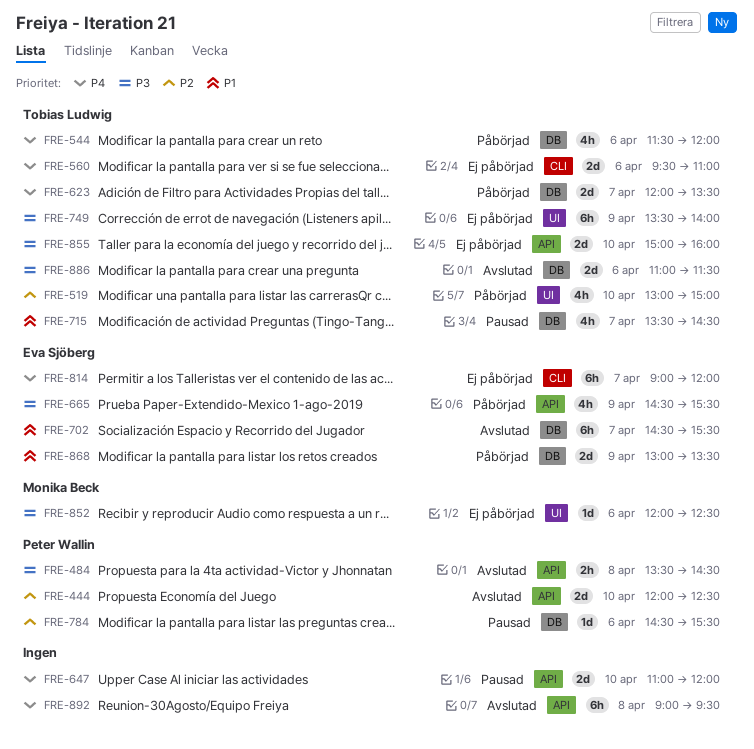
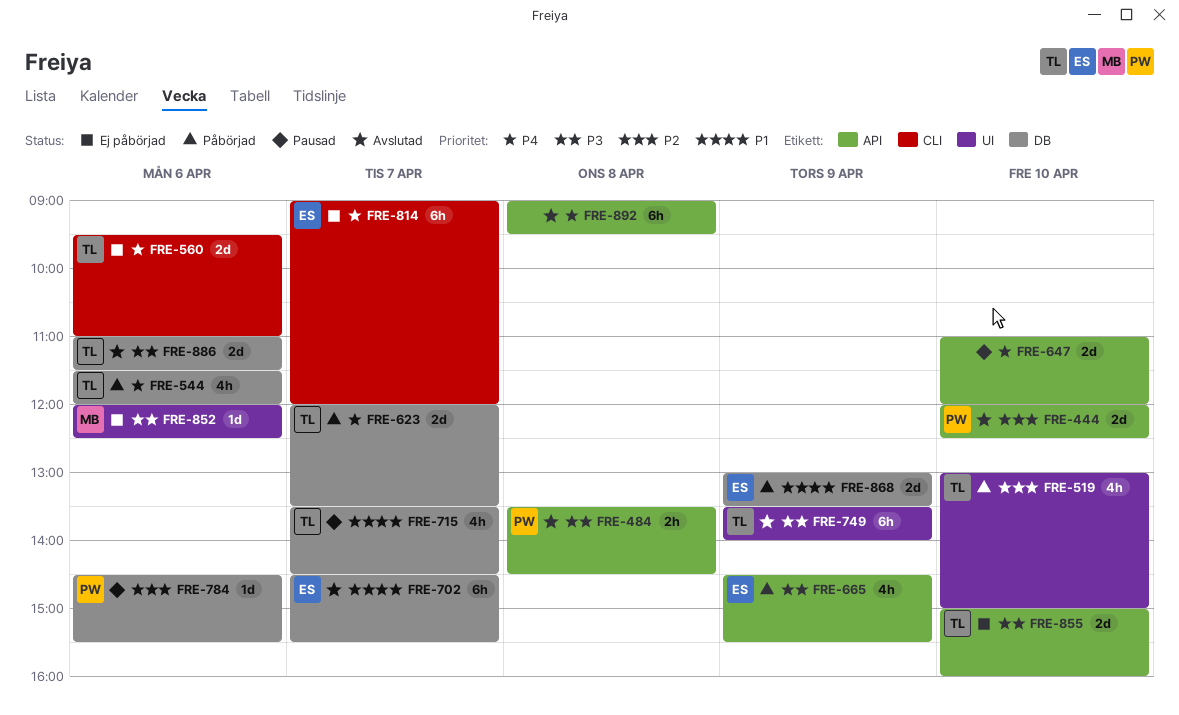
FRE-749, status: Ej påbörjad -> Avslutad

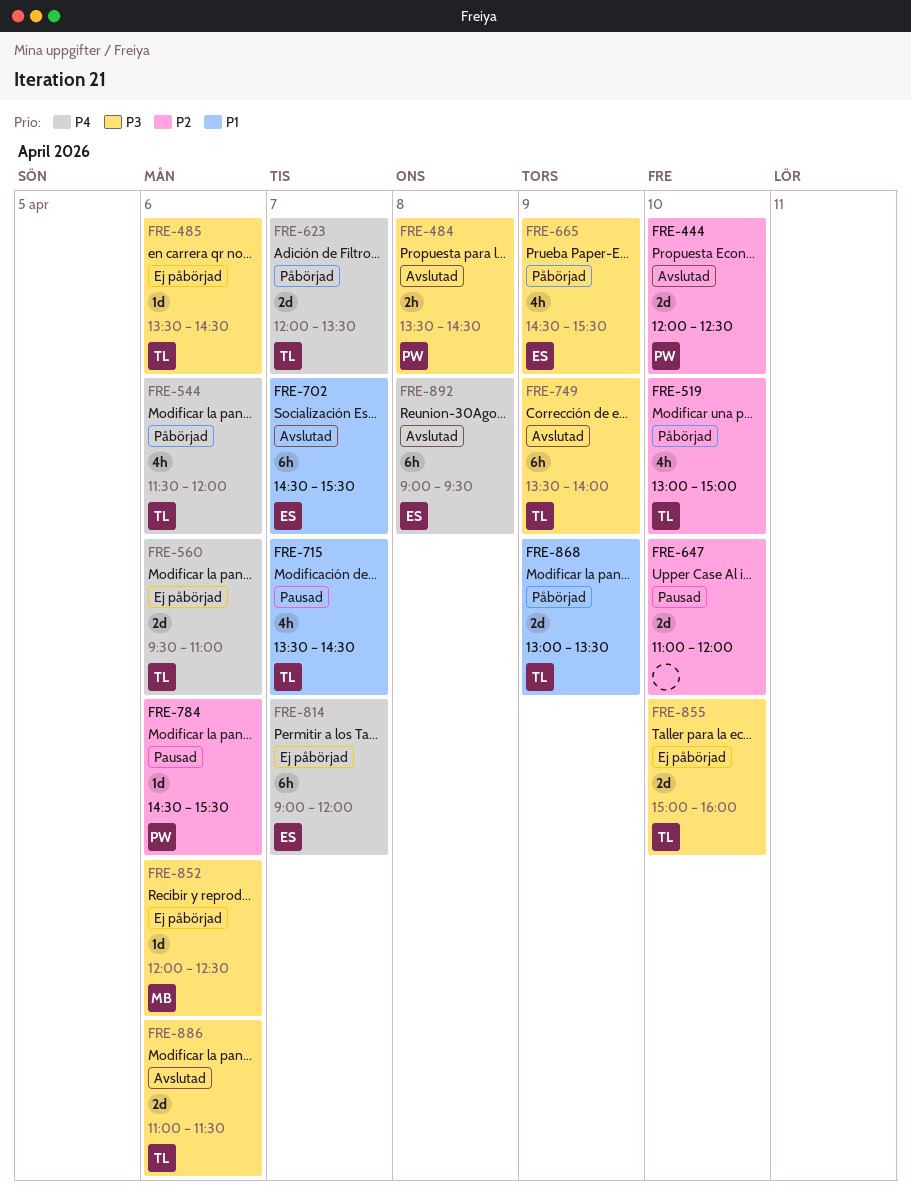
FRE-485: none -> present
FRE-647, priority: P4 -> P2
FRE-868, owner: ES -> TL
FRE-892, owner: none -> ES

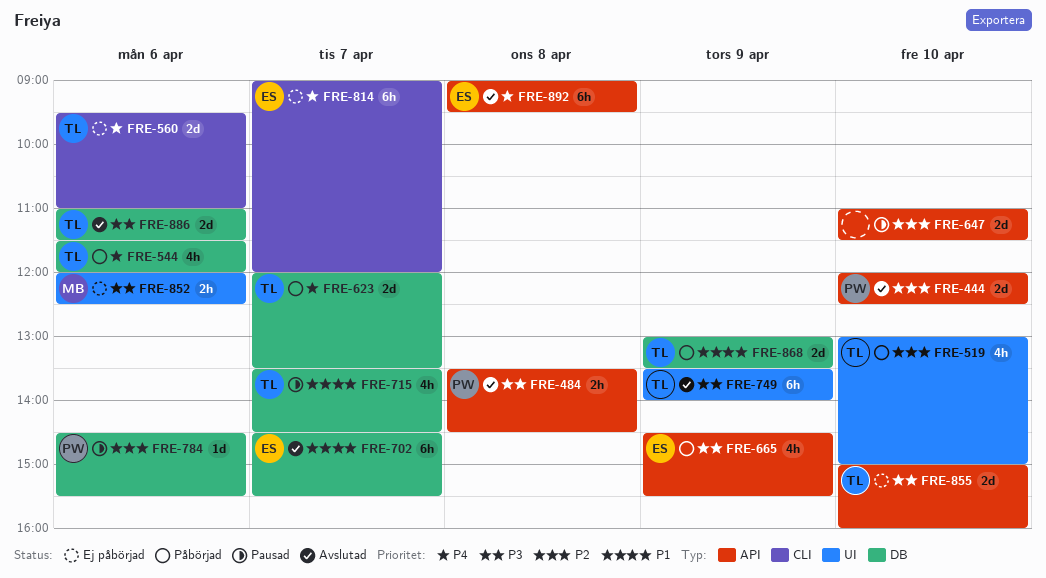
FRE-485: present -> none
FRE-647, ends: 12:00 -> 11:30
FRE-852, estimate: 1d -> 2h

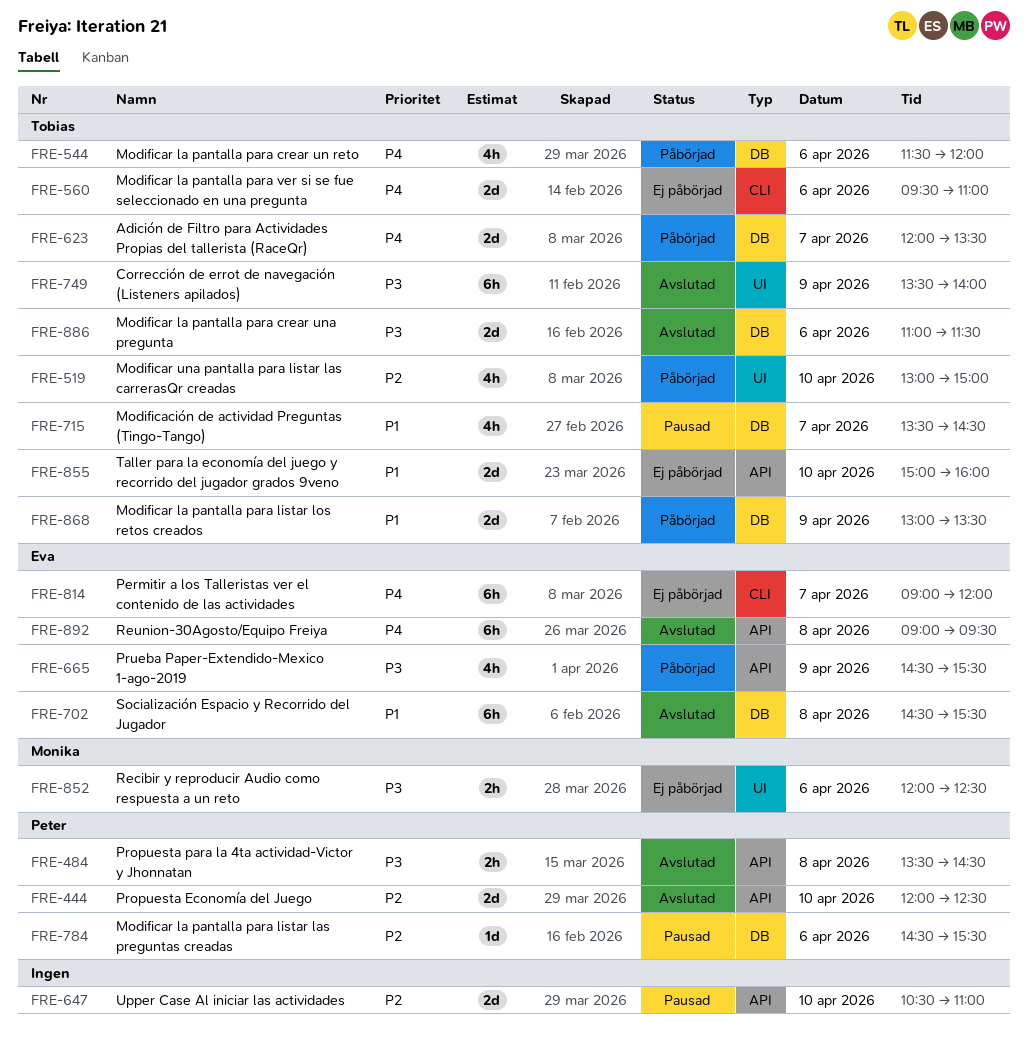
FRE-647, begins: 11:00 -> 10:30
FRE-647, ends: 11:30 -> 11:00
FRE-702, day: Apr 7 -> Apr 8
FRE-855, priority: P3 -> P1

